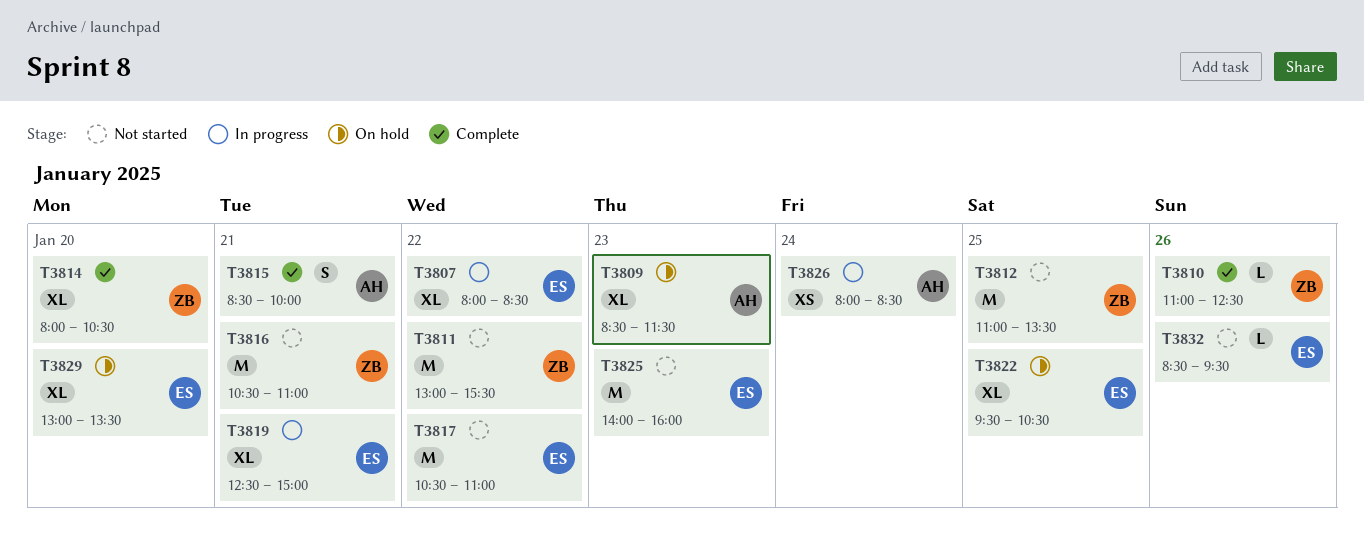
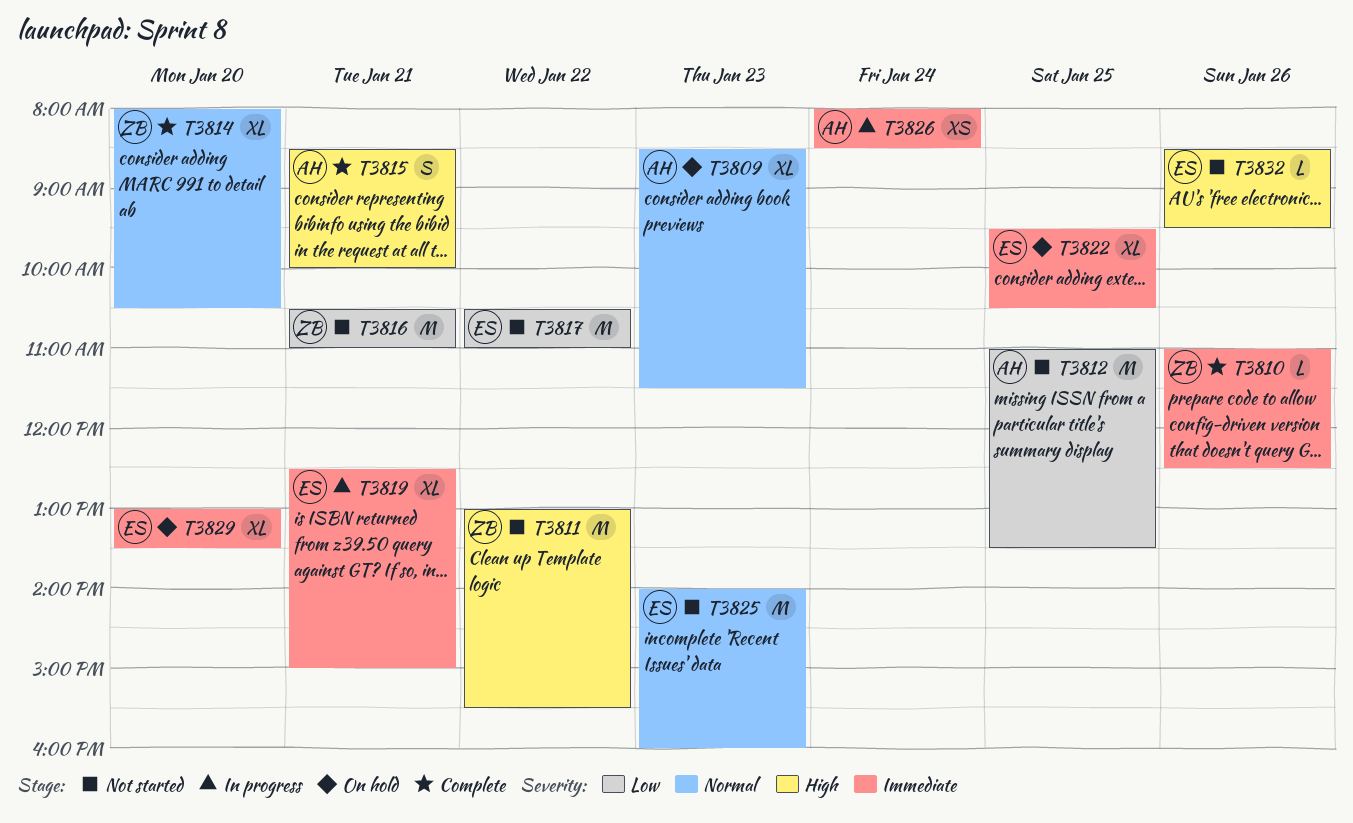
T3807: present -> none
T3812, owner: ZB -> AH

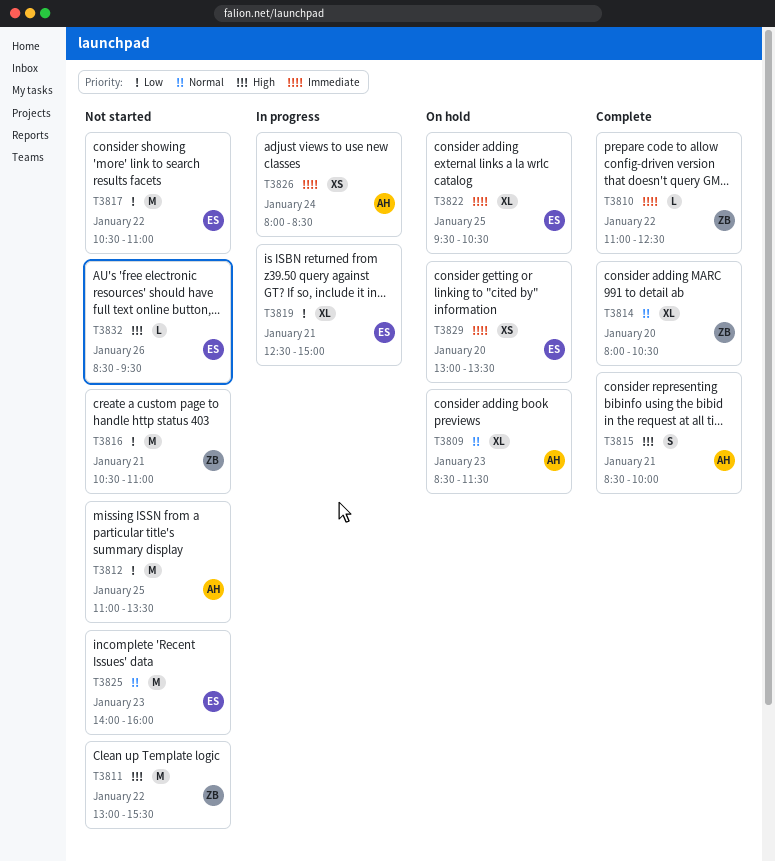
T3810, day: Jan 26 -> Jan 22
T3819, priority: Immediate -> Low
T3829, estimate: XL -> XS

